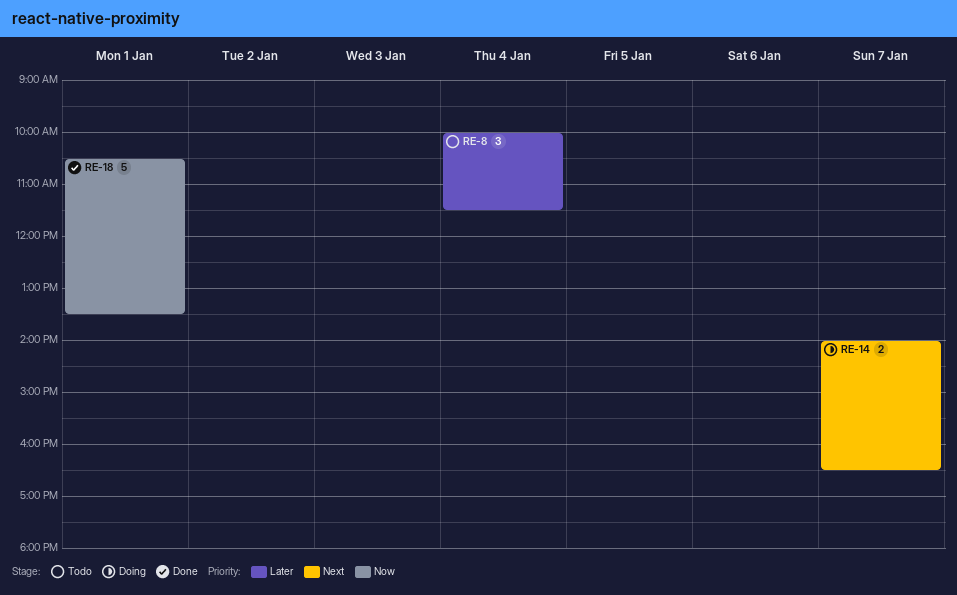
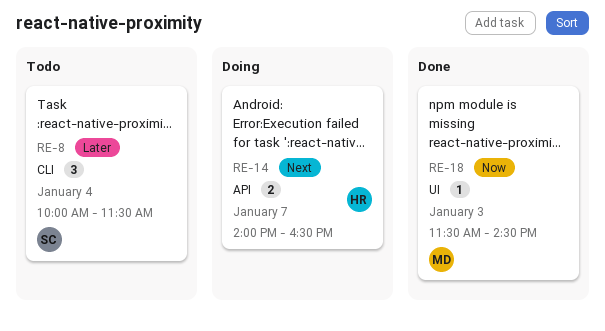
RE-18, estimate: 5 -> 1
RE-18, day: Jan 1 -> Jan 3
RE-18, begins: 10:30 -> 11:30
RE-18, ends: 13:30 -> 14:30

